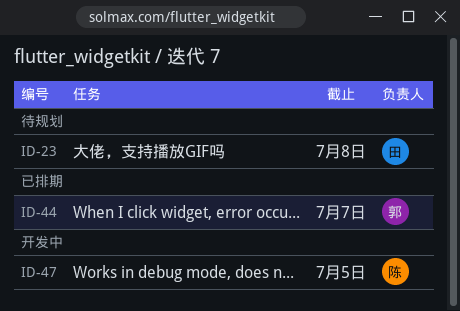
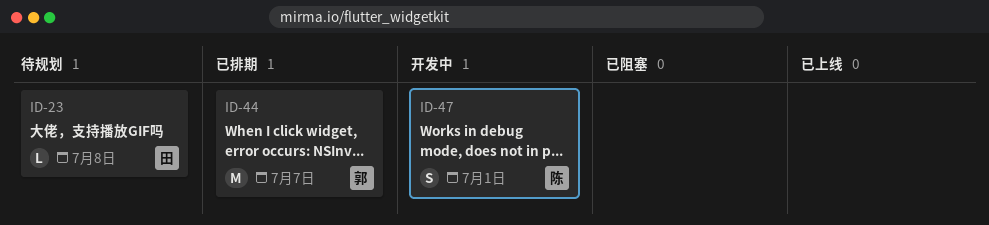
ID-47, due: Jul 5 -> Jul 1

